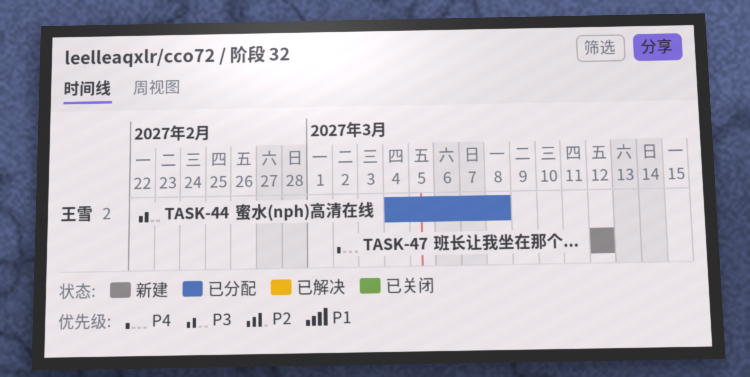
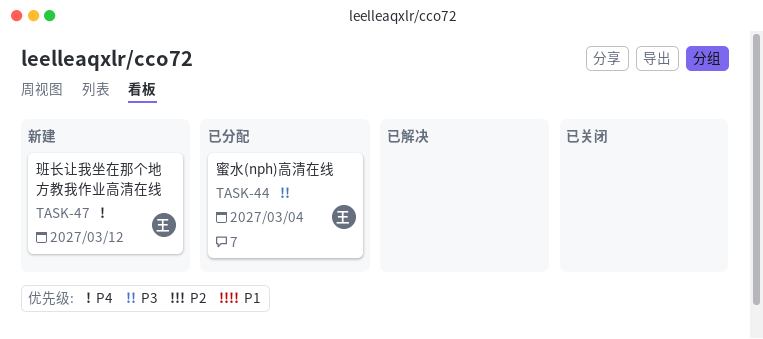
TASK-44, due: Mar 8 -> Mar 4

